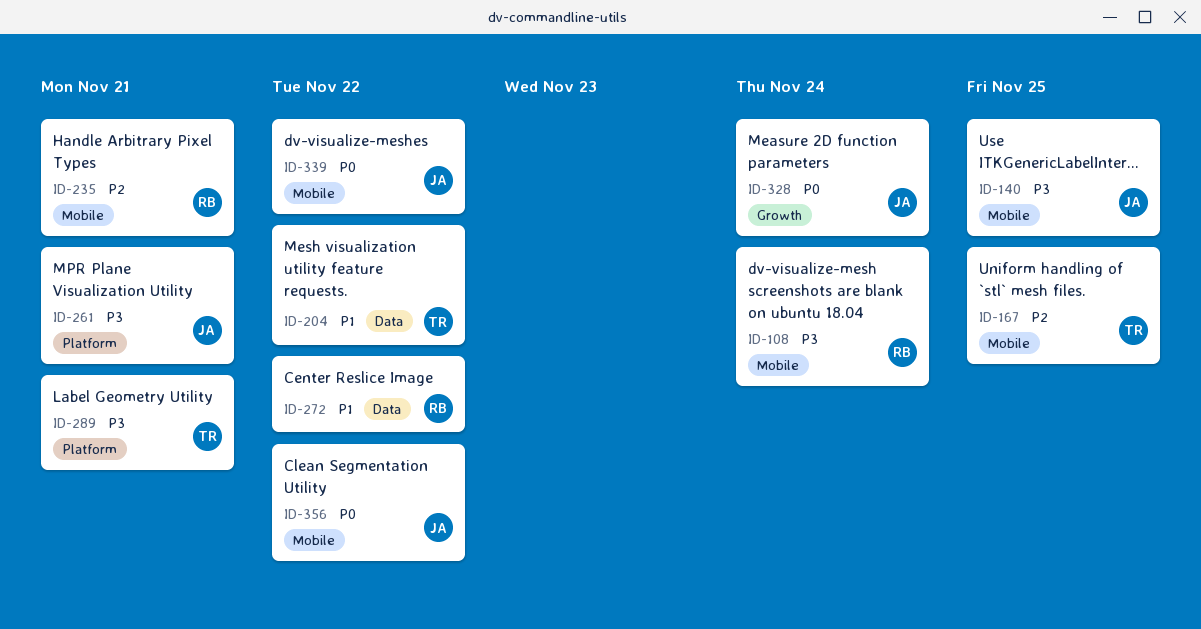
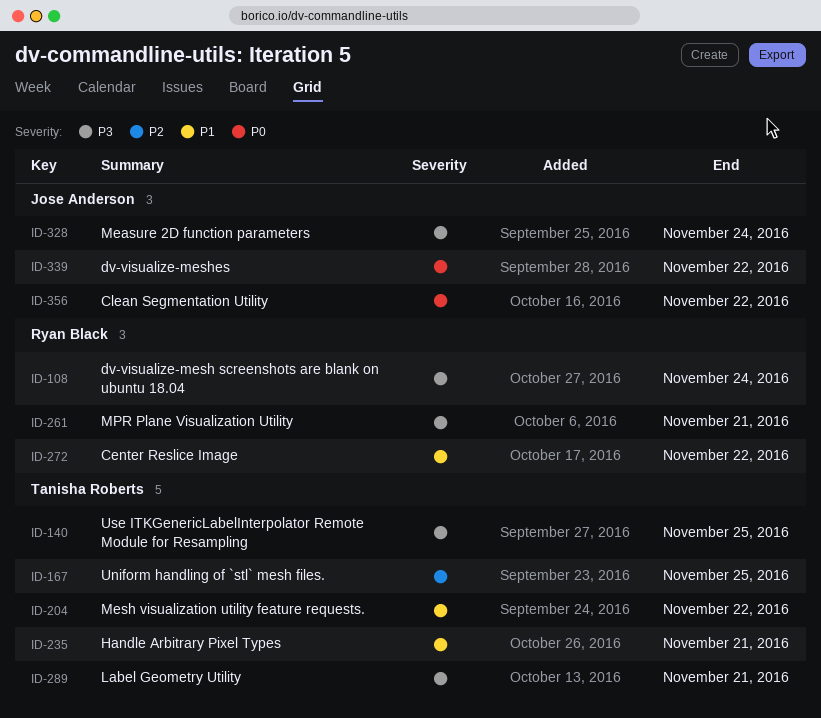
ID-140, owner: Jose Anderson -> Tanisha Roberts
ID-235, owner: Ryan Black -> Tanisha Roberts
ID-235, priority: P2 -> P1
ID-261, owner: Jose Anderson -> Ryan Black
ID-328, priority: P0 -> P3

